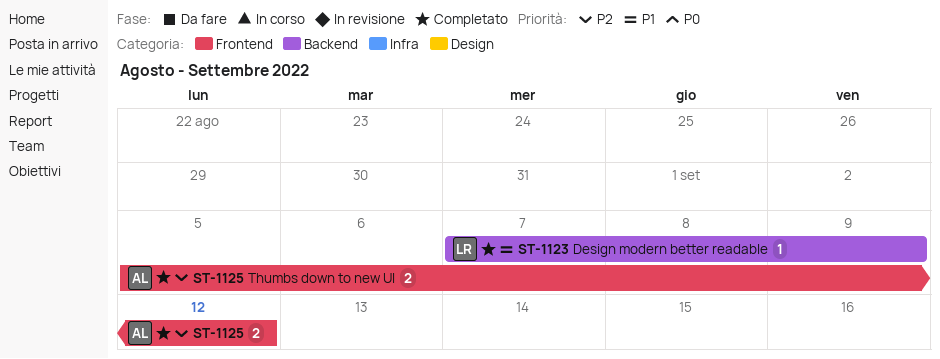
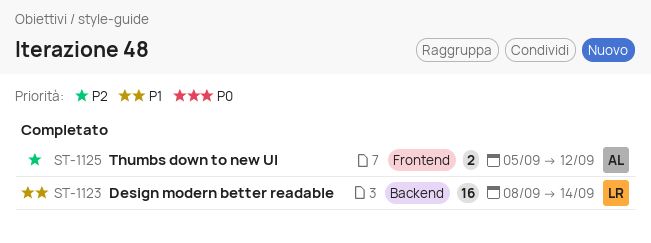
ST-1123, estimate: 1 -> 16
ST-1123, start: Sep 7 -> Sep 8
ST-1123, due: Sep 9 -> Sep 14

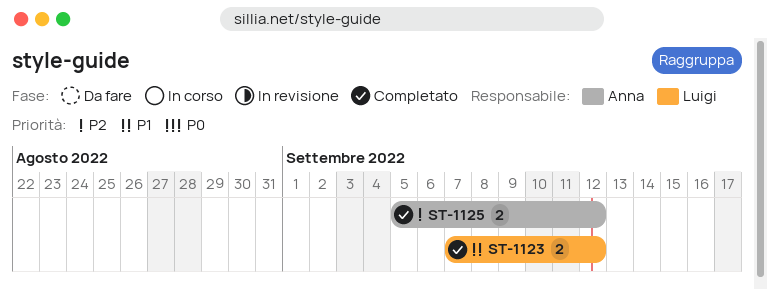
ST-1123, estimate: 16 -> 2
ST-1123, start: Sep 8 -> Sep 7
ST-1123, due: Sep 14 -> Sep 12

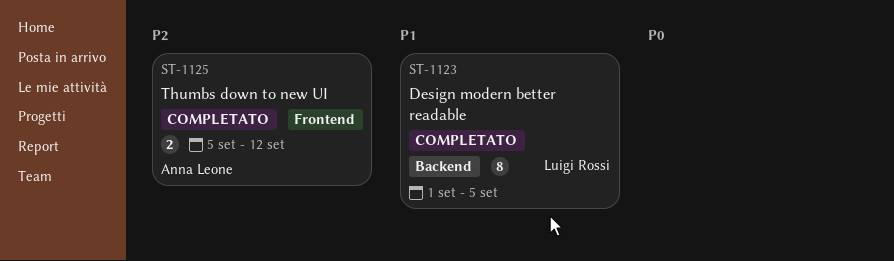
ST-1123, estimate: 2 -> 8
ST-1123, start: Sep 7 -> Sep 1
ST-1123, due: Sep 12 -> Sep 5

